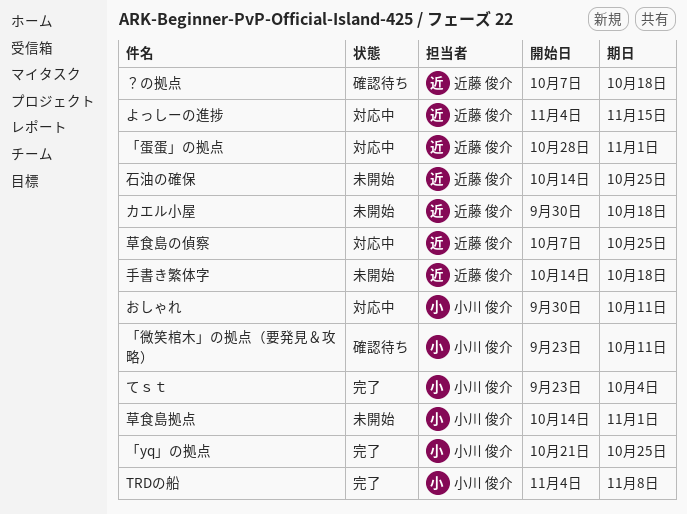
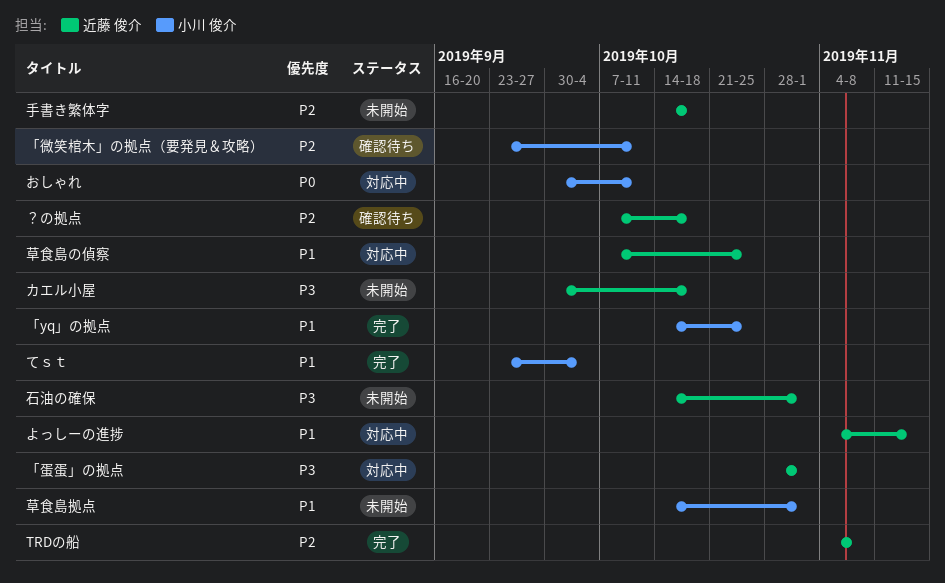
TRDの船, owner: 小川 俊介 -> 近藤 俊介
「yq」の拠点, start: Oct 21 -> Oct 14
石油の確保, due: Oct 25 -> Nov 1

